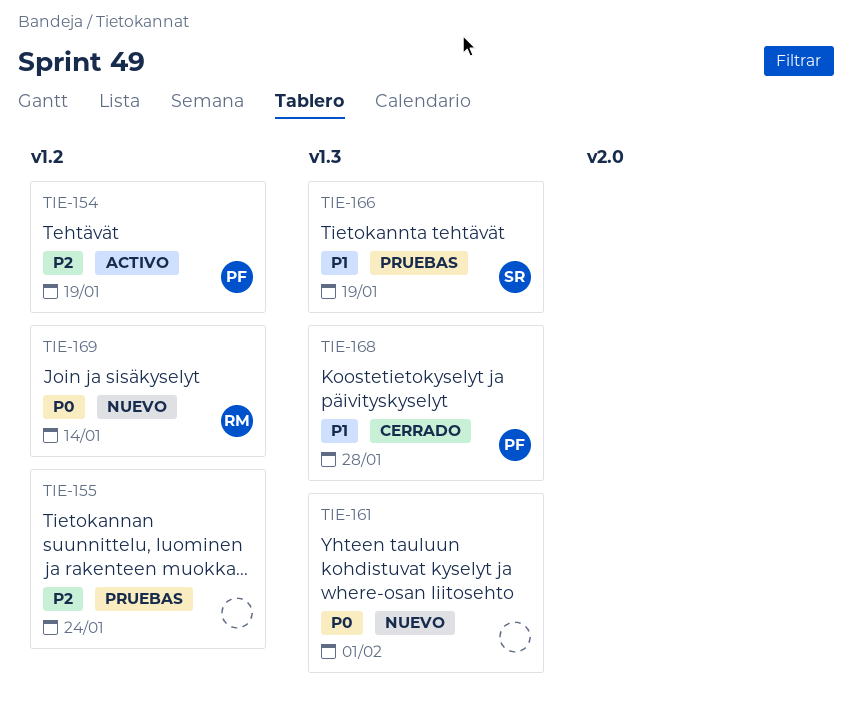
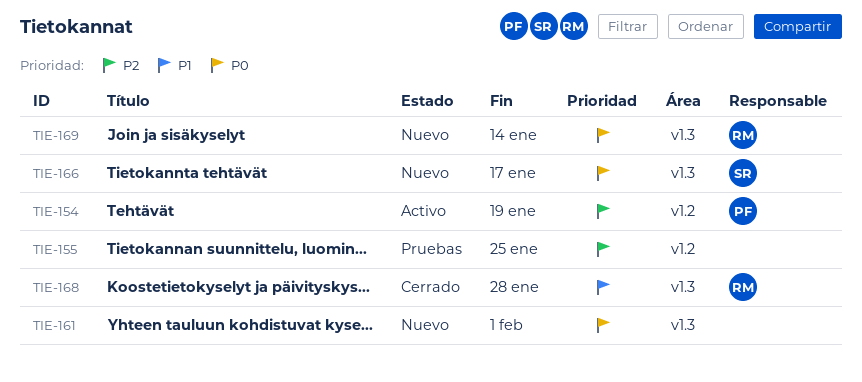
TIE-155, due: Jan 24 -> Jan 25
TIE-166, status: Pruebas -> Nuevo
TIE-166, priority: P1 -> P0
TIE-166, due: Jan 19 -> Jan 17
TIE-168, owner: PF -> RM
TIE-169, label: v1.2 -> v1.3

